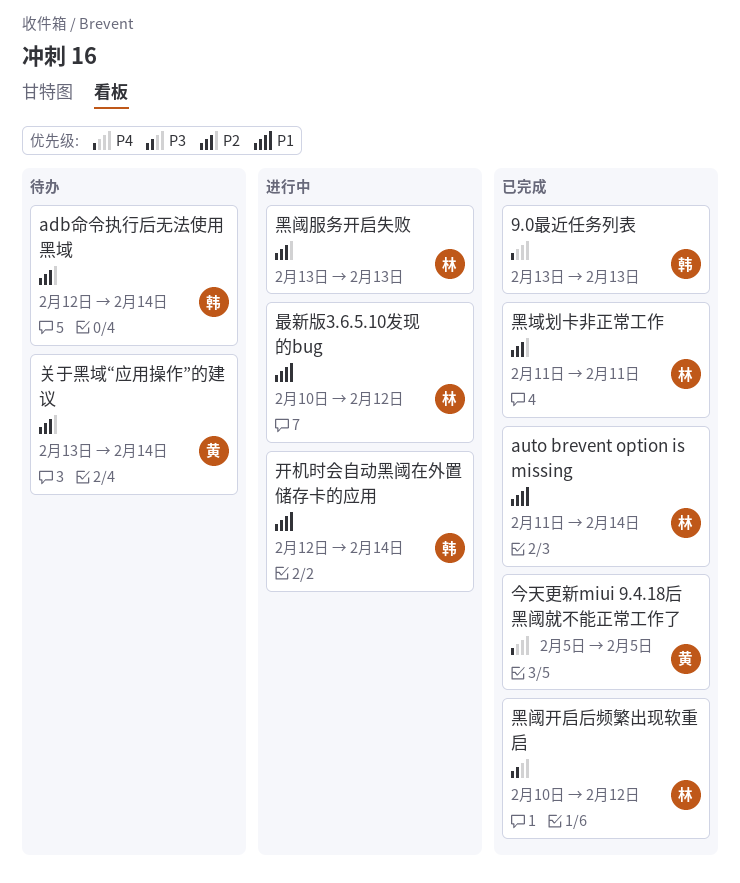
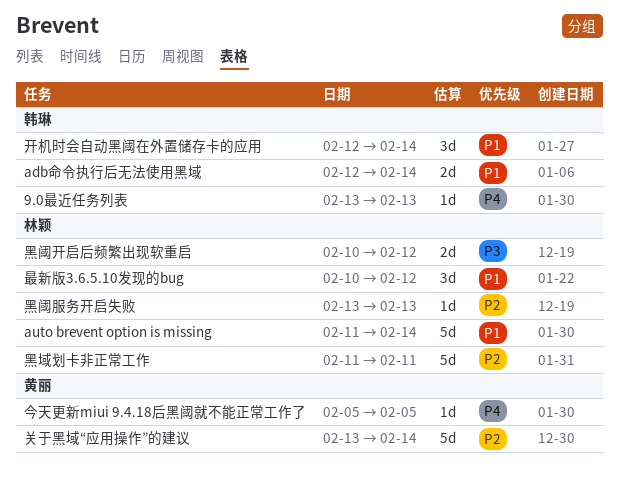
adb命令执行后无法使用黑域, priority: P2 -> P1

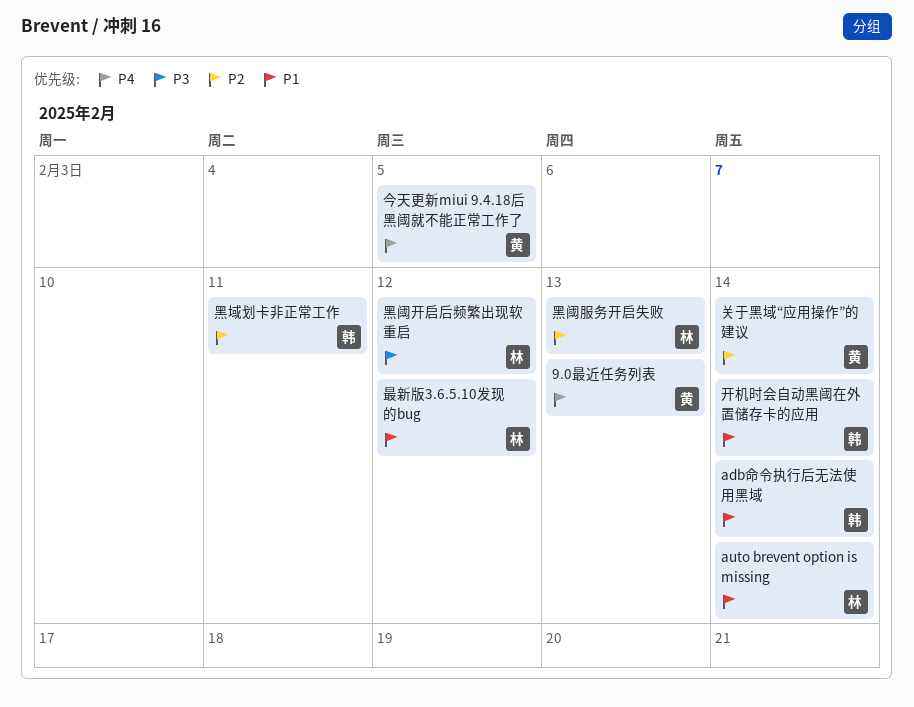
9.0最近任务列表, owner: 韩琳 -> 黄丽
黑域划卡非正常工作, owner: 林颖 -> 韩琳

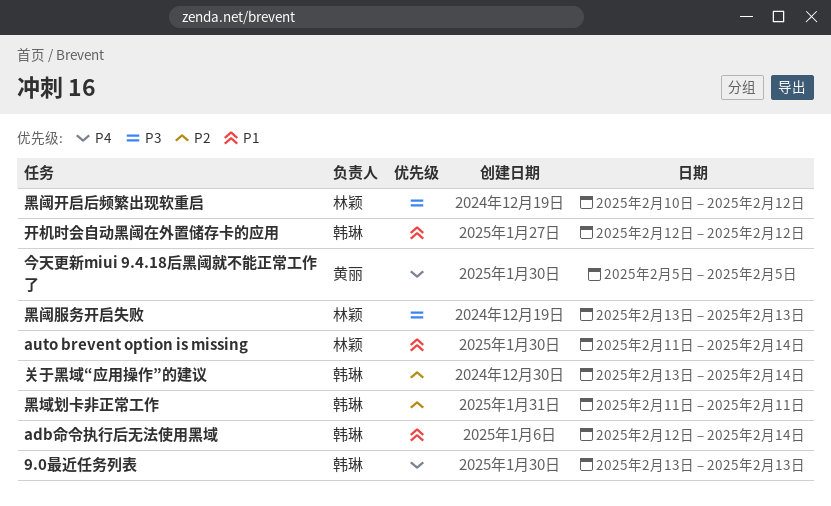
9.0最近任务列表, owner: 黄丽 -> 韩琳
关于黑域“应用操作”的建议, owner: 黄丽 -> 韩琳
开机时会自动黑阈在外置储存卡的应用, due: Feb 14 -> Feb 12
最新版3.6.5.10发现的bug: present -> none
黑阈服务开启失败, priority: P2 -> P3

